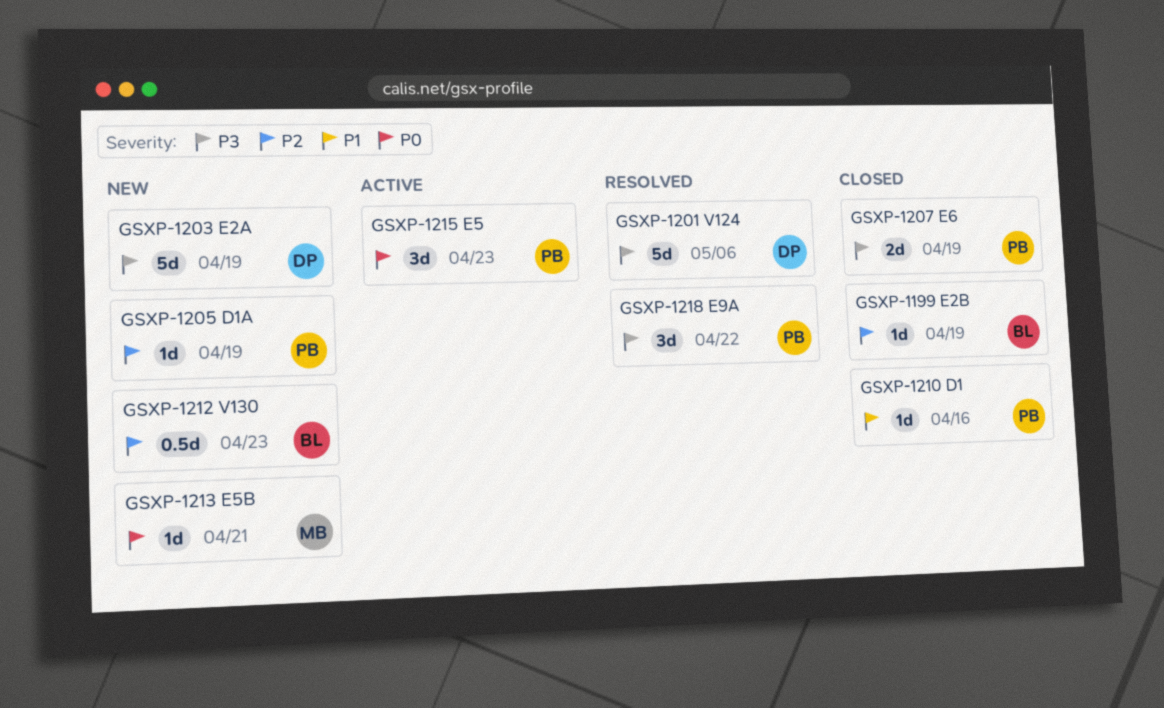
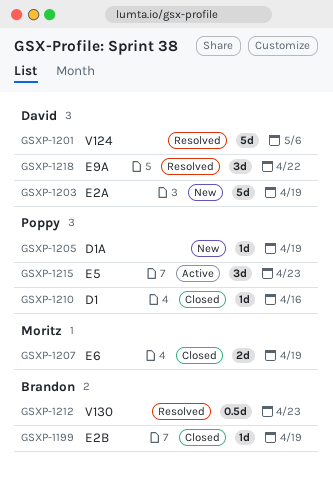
GSXP-1207, owner: Poppy -> Moritz
GSXP-1212, status: New -> Resolved
GSXP-1213: present -> none
GSXP-1218, owner: Poppy -> David

